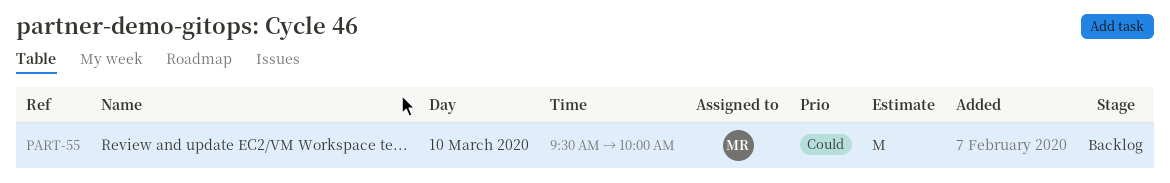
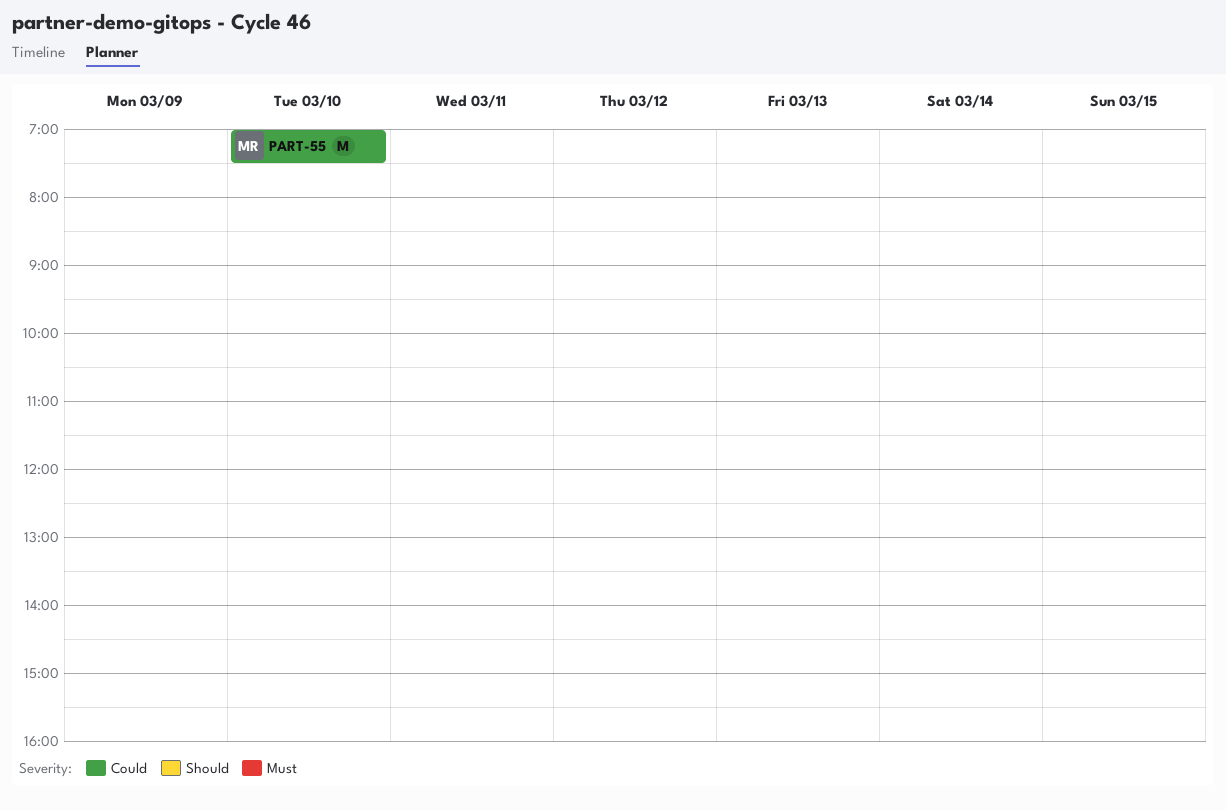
PART-55, begins: 09:30 -> 07:00
PART-55, ends: 10:00 -> 07:30

